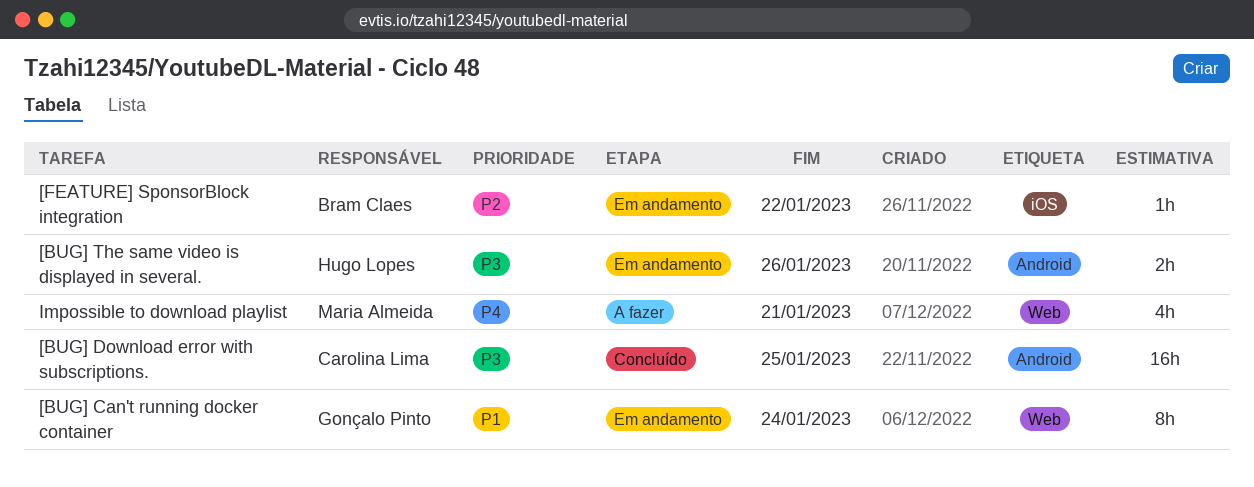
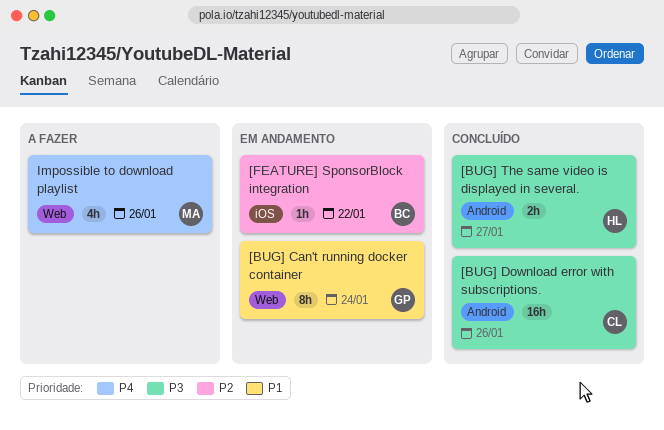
[BUG] Download error with subscriptions., due: Jan 25 -> Jan 26
[BUG] The same video is displayed in several., status: Em andamento -> Concluído
[BUG] The same video is displayed in several., due: Jan 26 -> Jan 27
Impossible to download playlist, due: Jan 21 -> Jan 26

